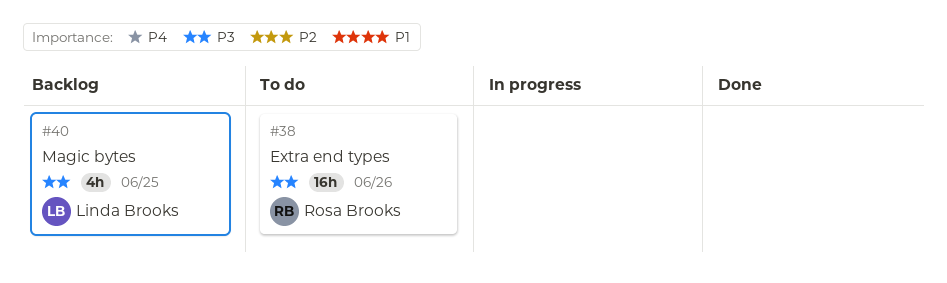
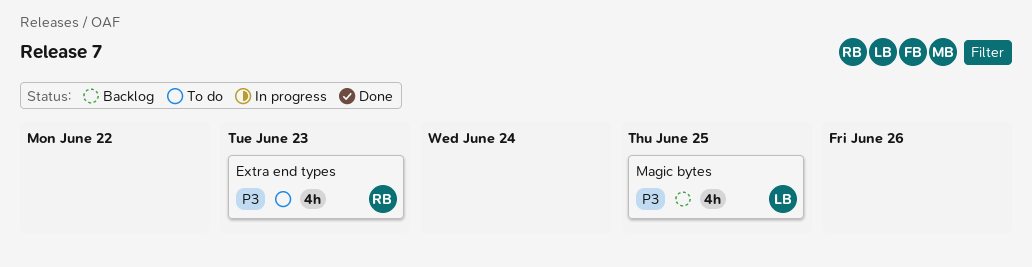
Extra end types, estimate: 16h -> 4h
Extra end types, due: Jun 26 -> Jun 23

